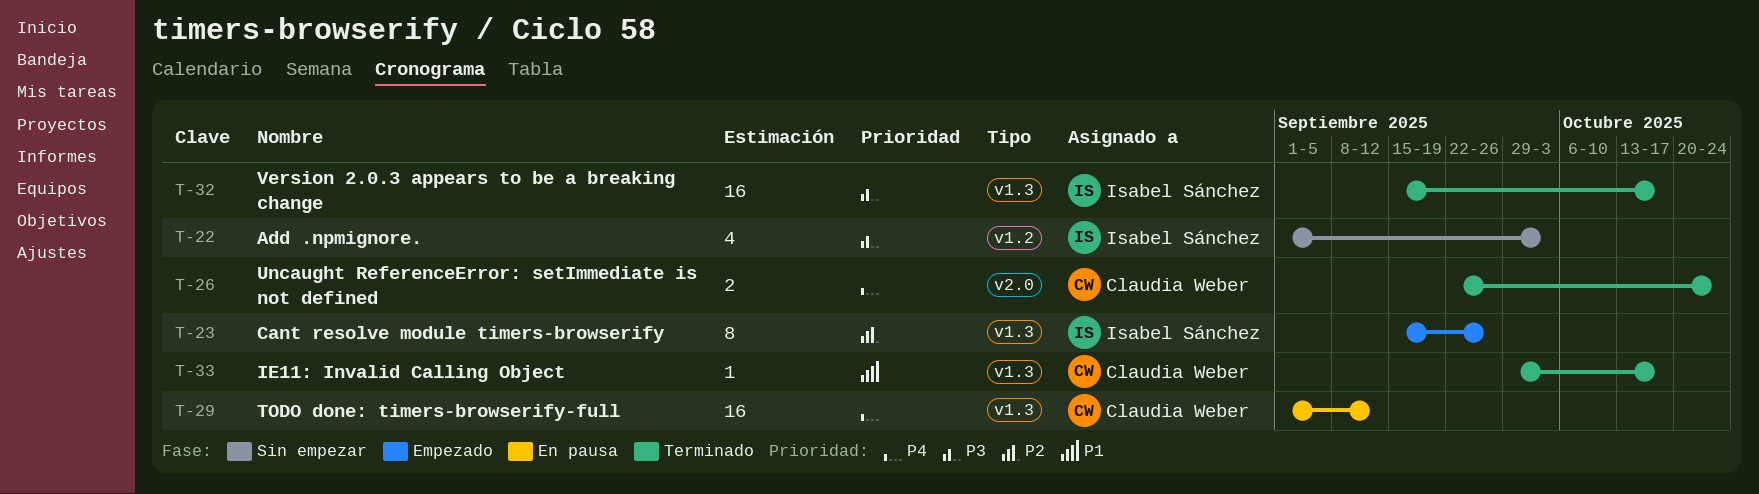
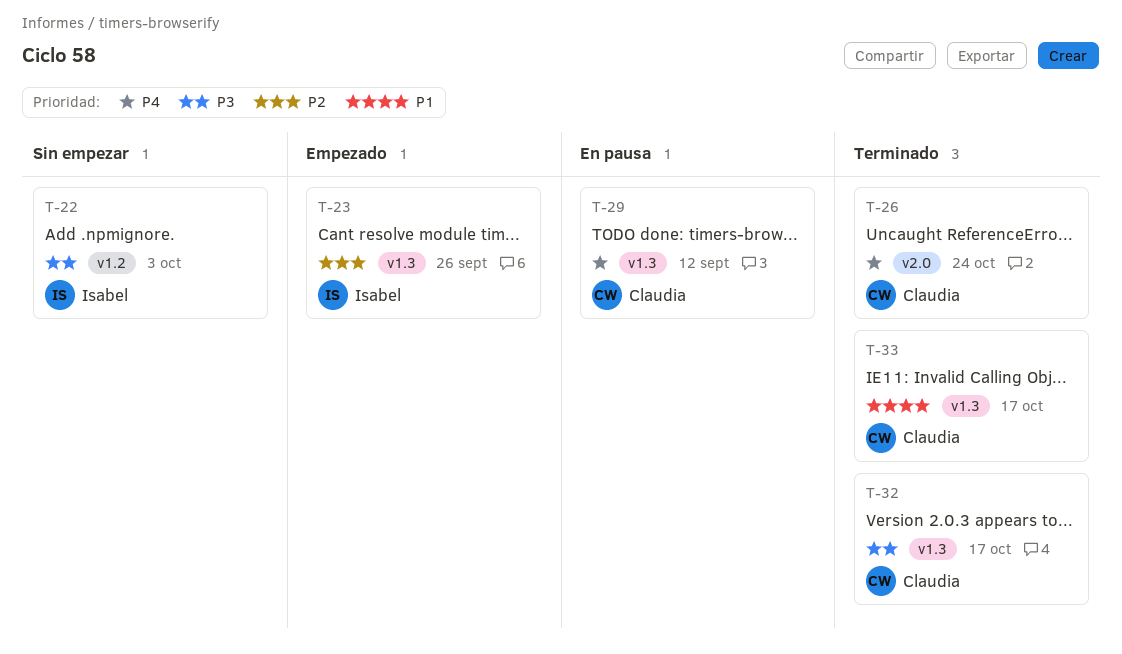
T-32, owner: Isabel Sánchez -> Claudia Weber

